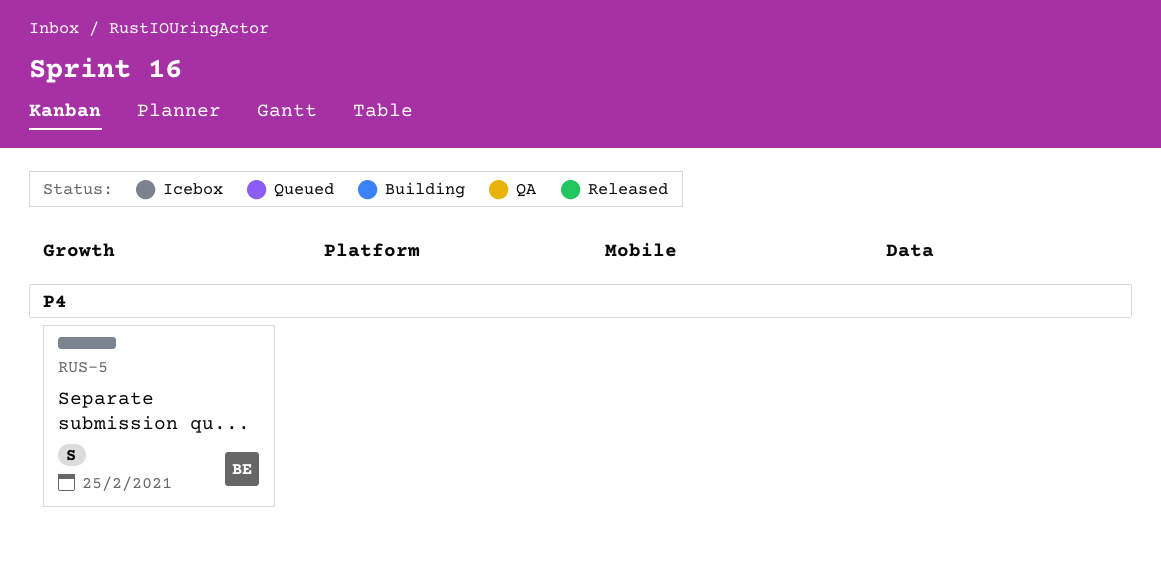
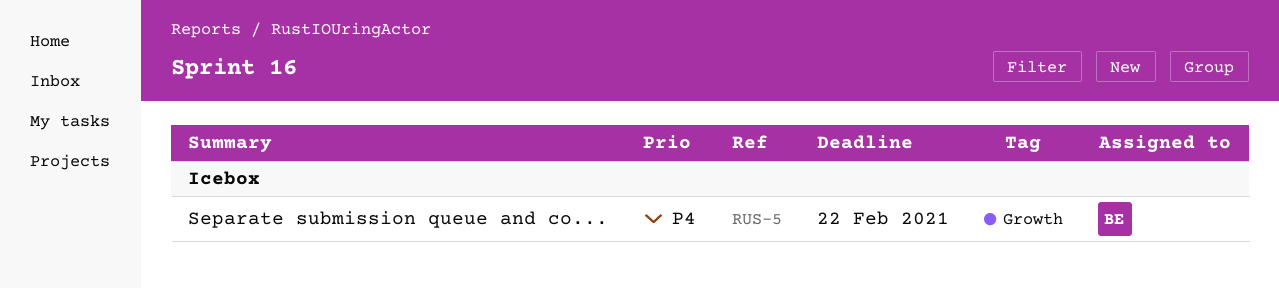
RUS-5, due: Feb 25 -> Feb 22

